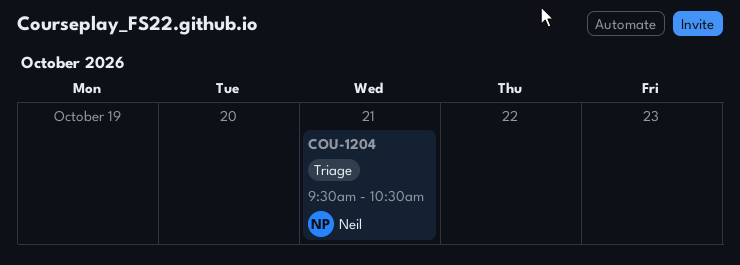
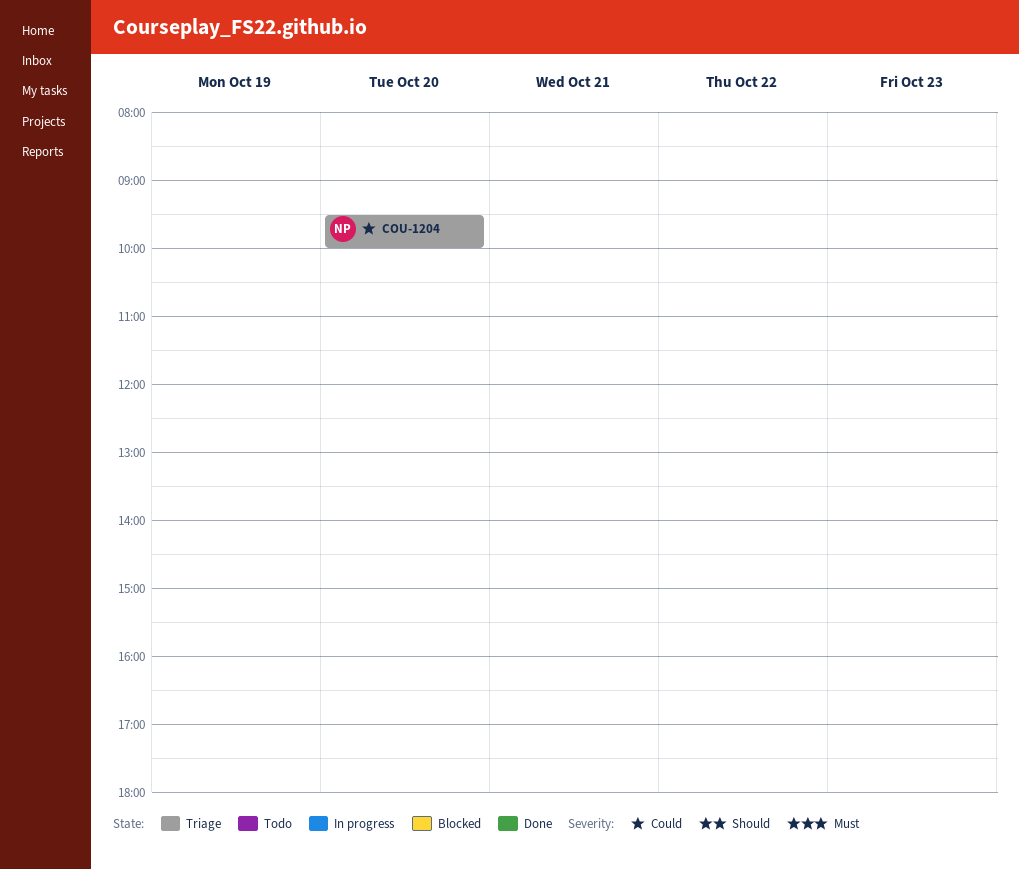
COU-1204, day: Oct 21 -> Oct 20
COU-1204, ends: 10:30 -> 10:00

